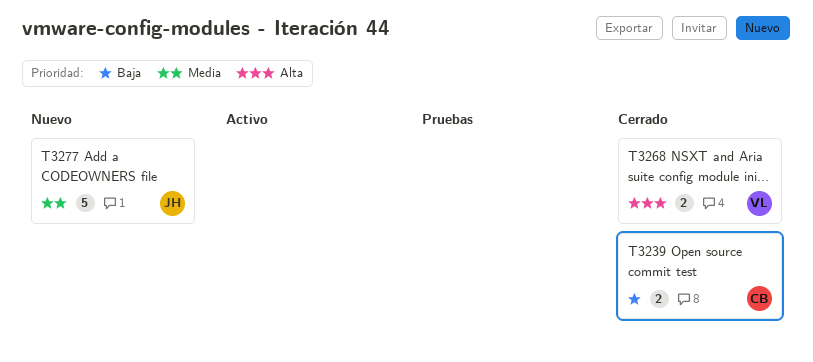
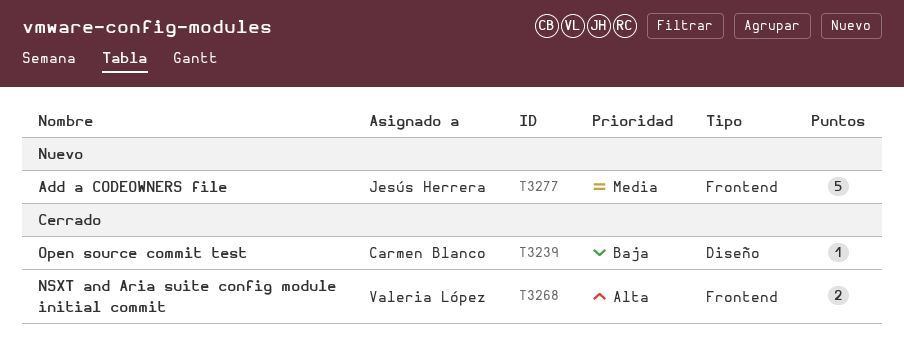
T3239, estimate: 2 -> 1

